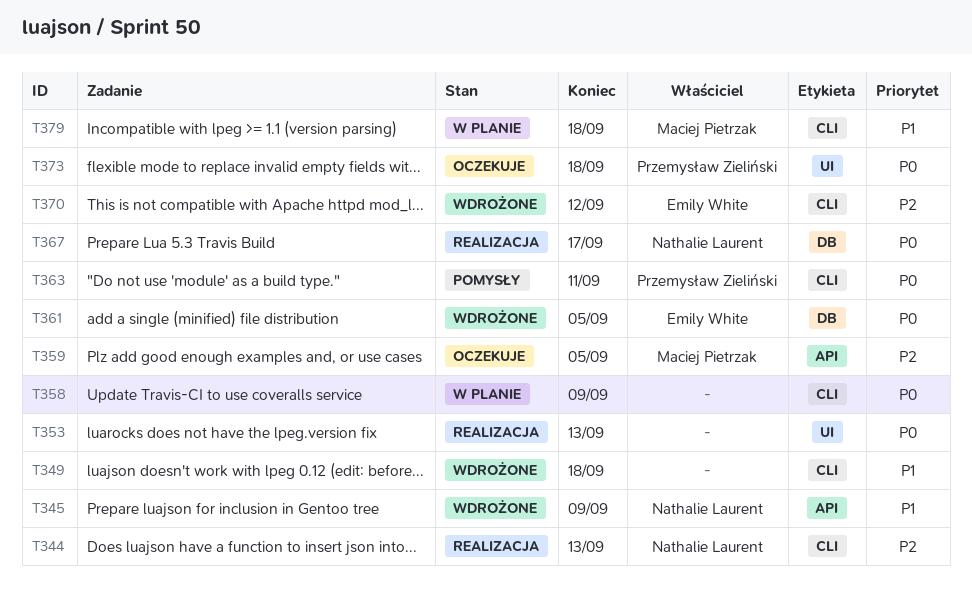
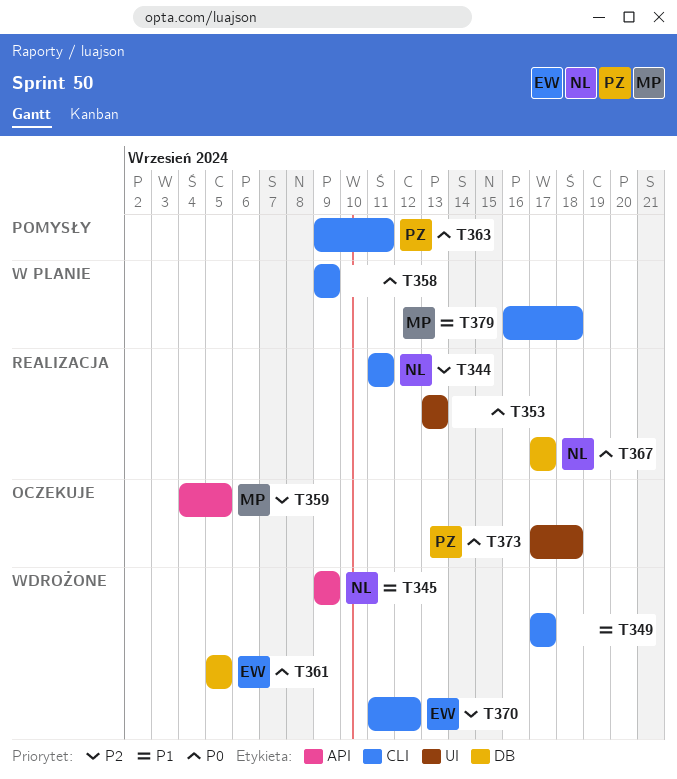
T344, due: Sep 13 -> Sep 11
T349, due: Sep 18 -> Sep 17

